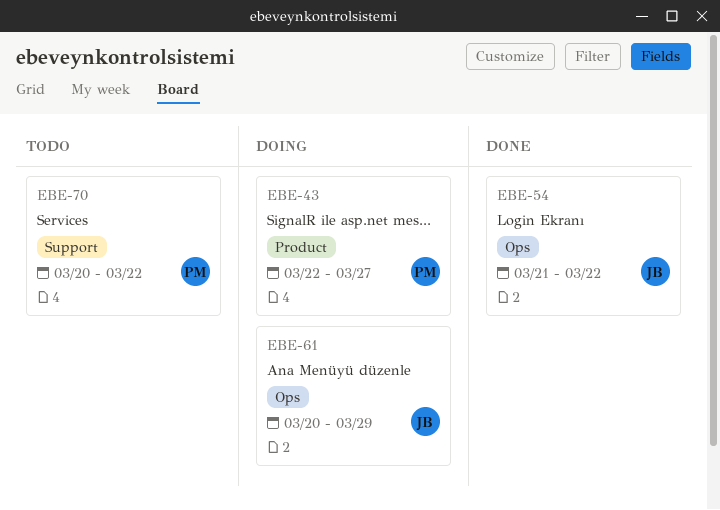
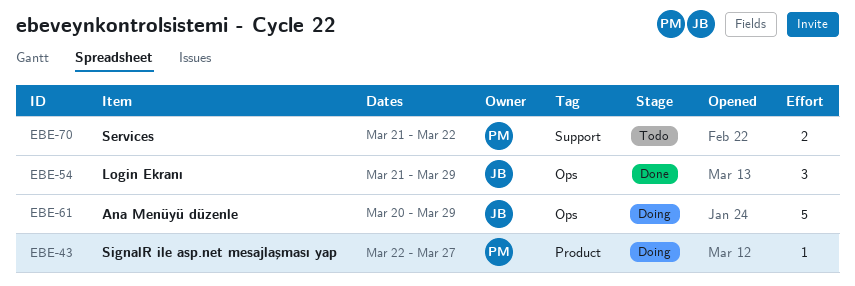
EBE-54, due: Mar 22 -> Mar 29
EBE-70, start: Mar 20 -> Mar 21

